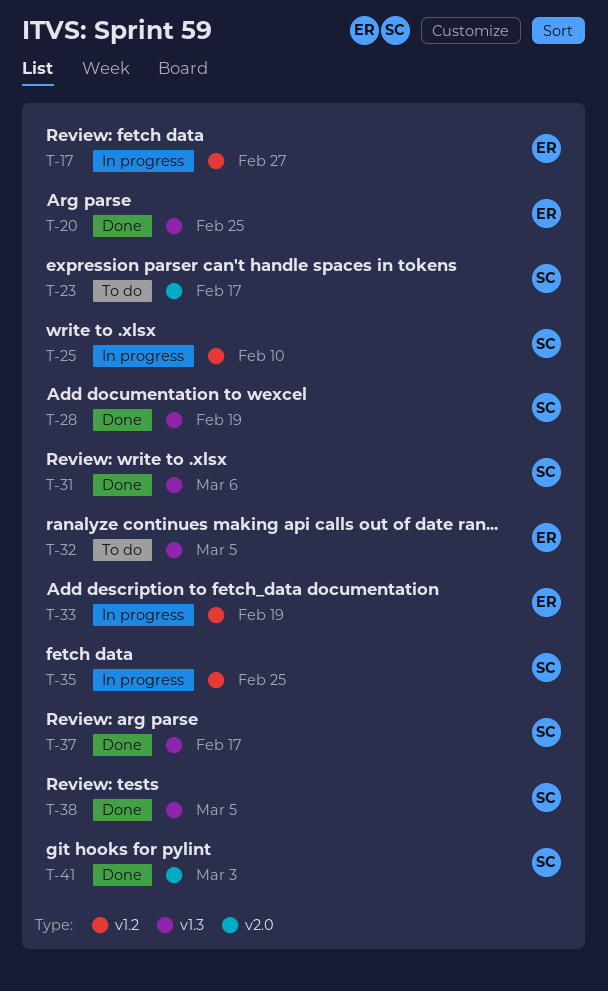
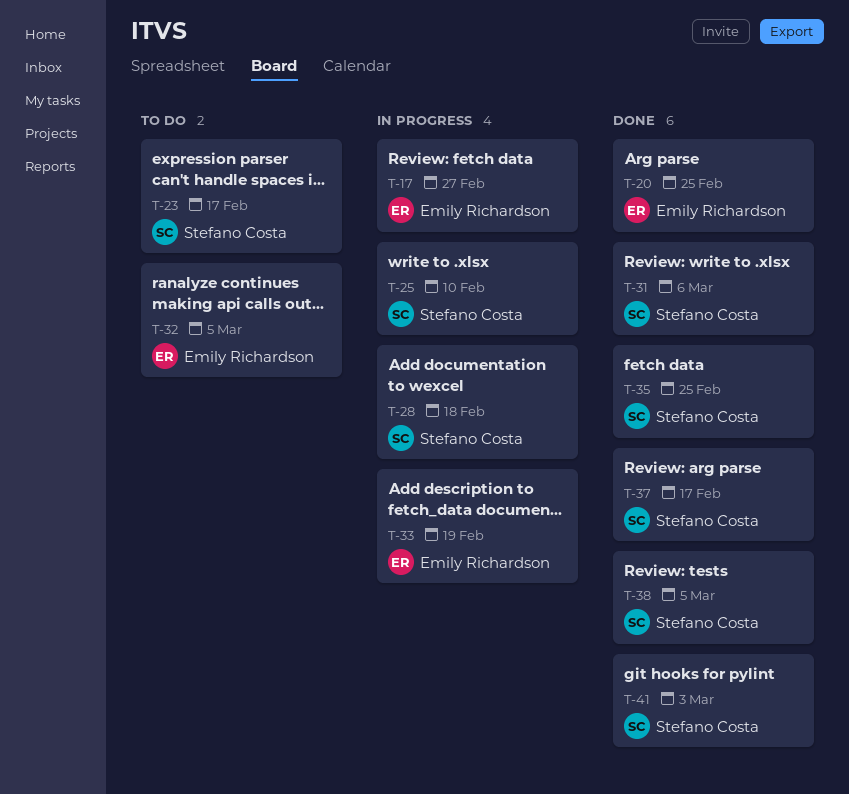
T-28, status: Done -> In progress
T-28, due: Feb 19 -> Feb 18
T-35, status: In progress -> Done

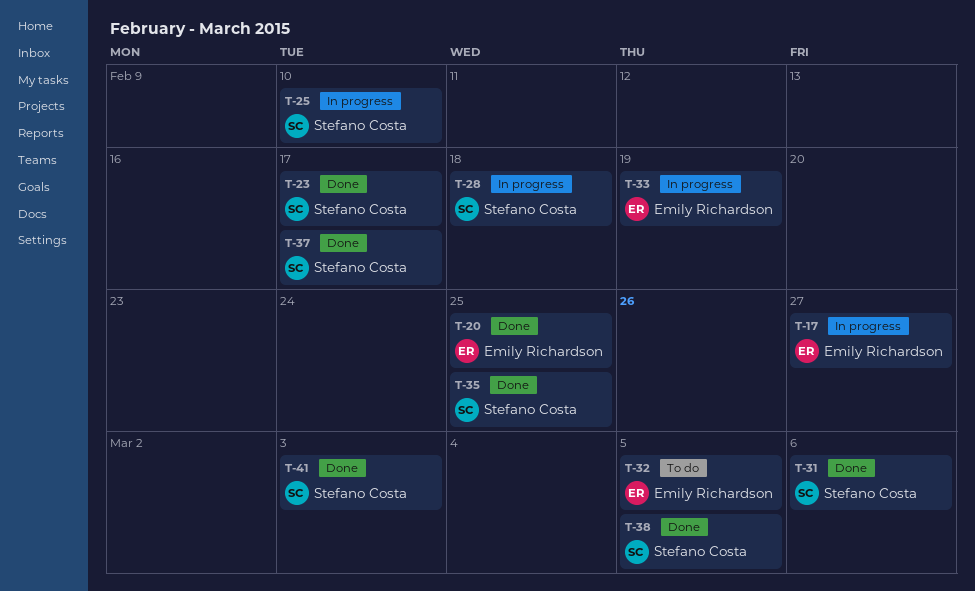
T-23, status: To do -> Done

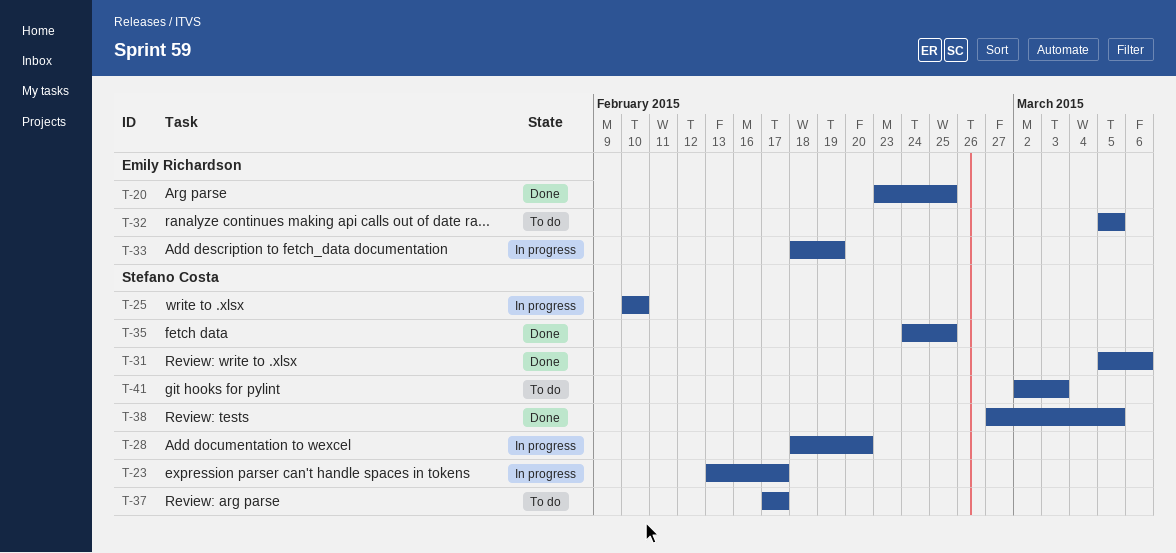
T-17: present -> none
T-23, status: Done -> In progress
T-28, due: Feb 18 -> Feb 20
T-37, status: Done -> To do
T-41, status: Done -> To do

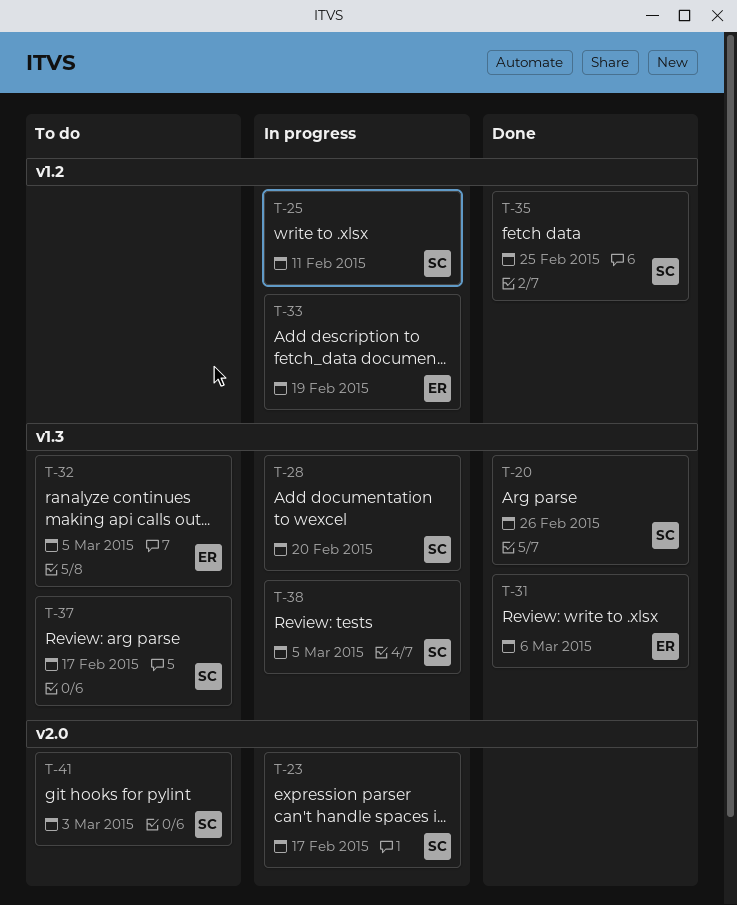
T-20, owner: Emily Richardson -> Stefano Costa
T-20, due: Feb 25 -> Feb 26
T-25, due: Feb 10 -> Feb 11
T-31, owner: Stefano Costa -> Emily Richardson
T-38, status: Done -> In progress

